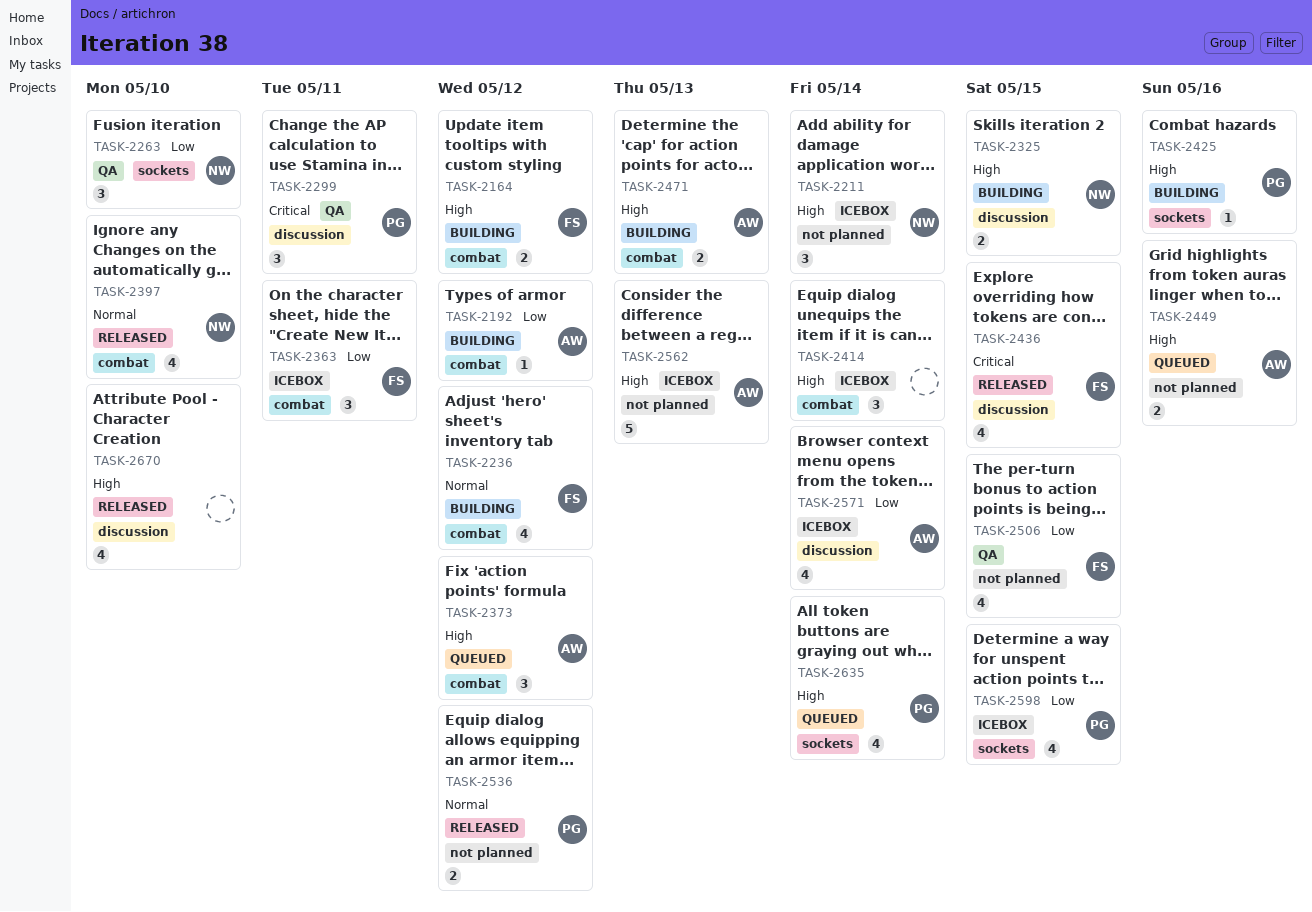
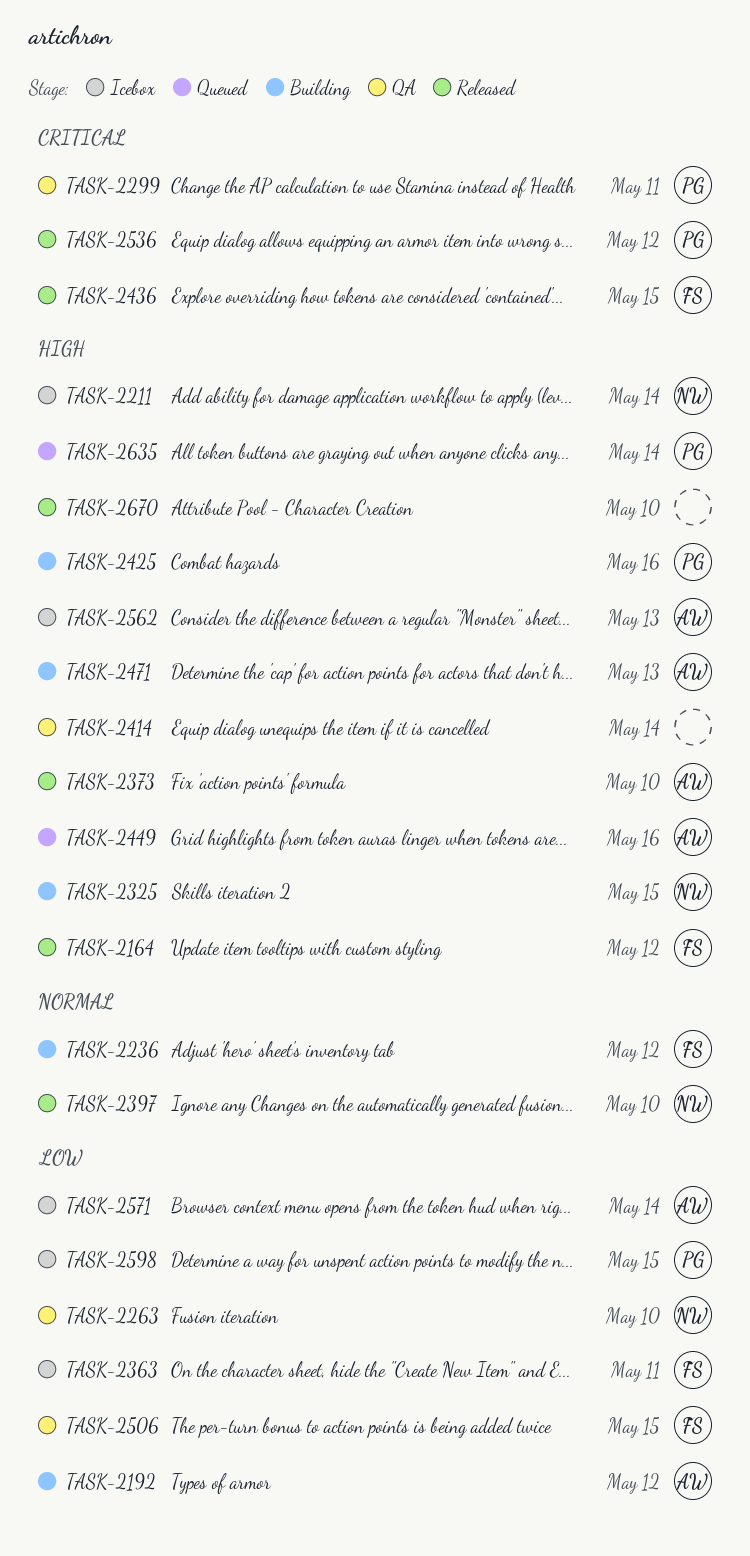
TASK-2164, status: Building -> Released
TASK-2373, status: Queued -> Released
TASK-2373, due: May 12 -> May 10
TASK-2414, status: Icebox -> QA
TASK-2536, priority: Normal -> Critical

